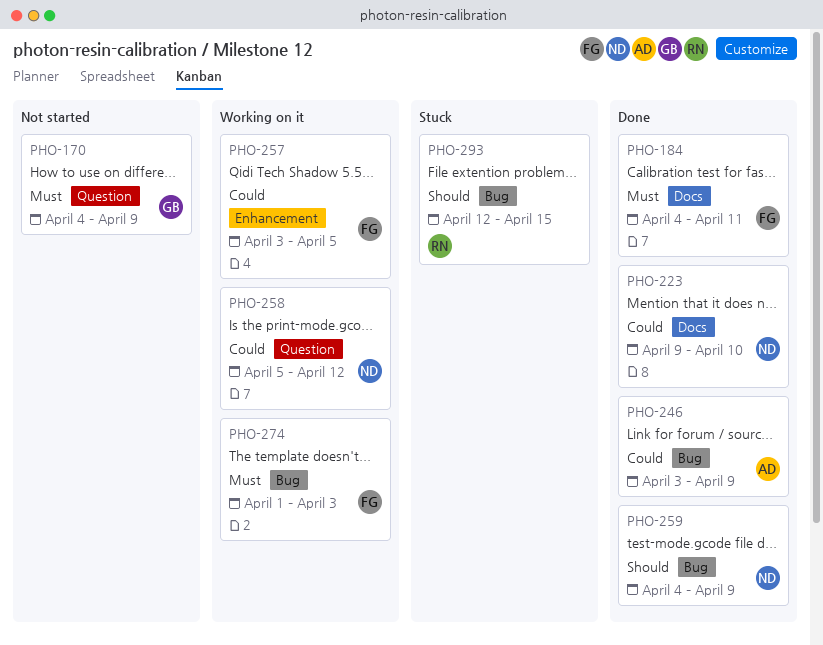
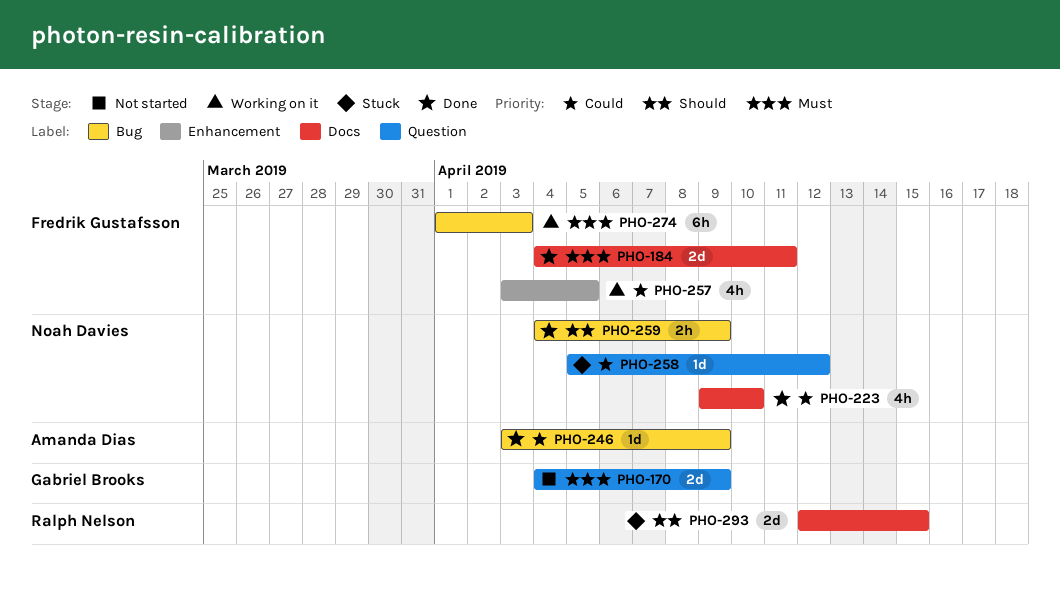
PHO-258, status: Working on it -> Stuck
PHO-293, label: Bug -> Docs

